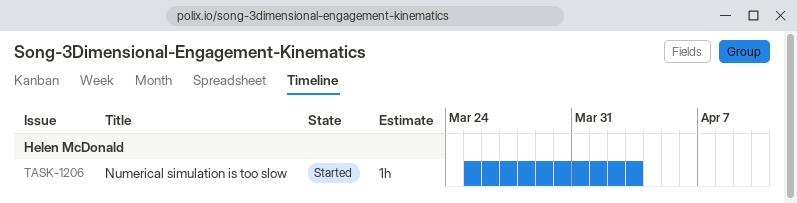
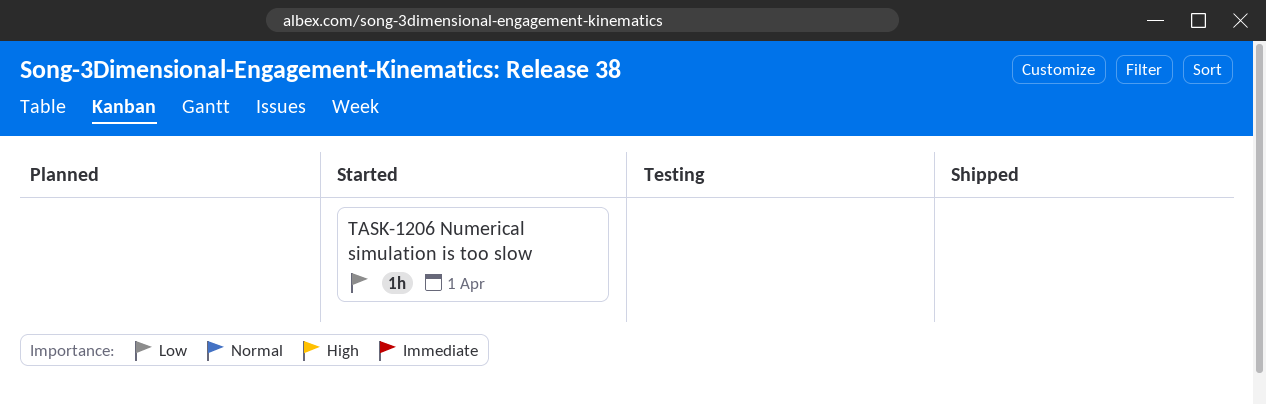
TASK-1206, due: Apr 3 -> Apr 1

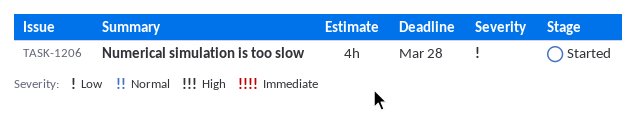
TASK-1206, estimate: 1h -> 4h
TASK-1206, due: Apr 1 -> Mar 28

